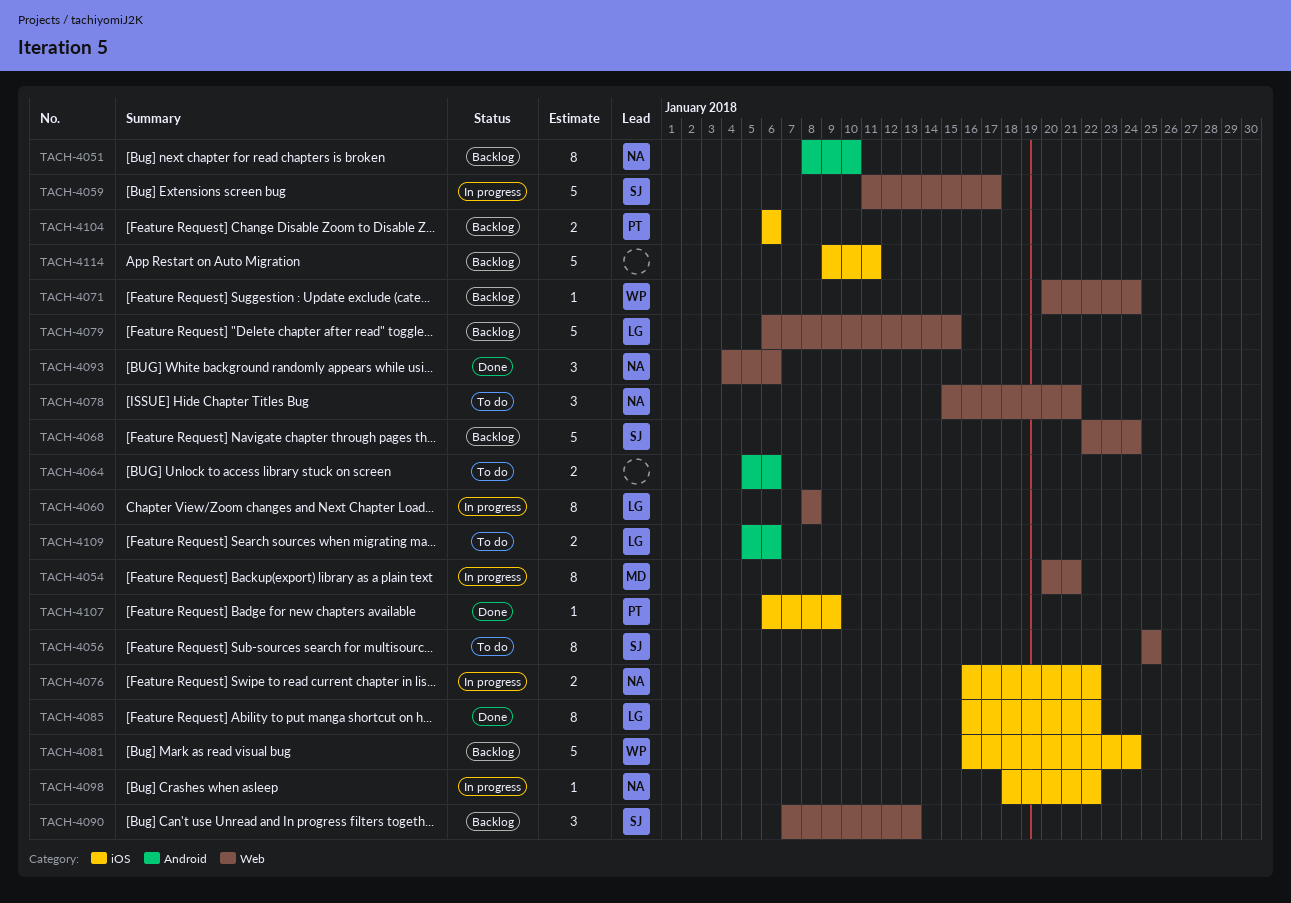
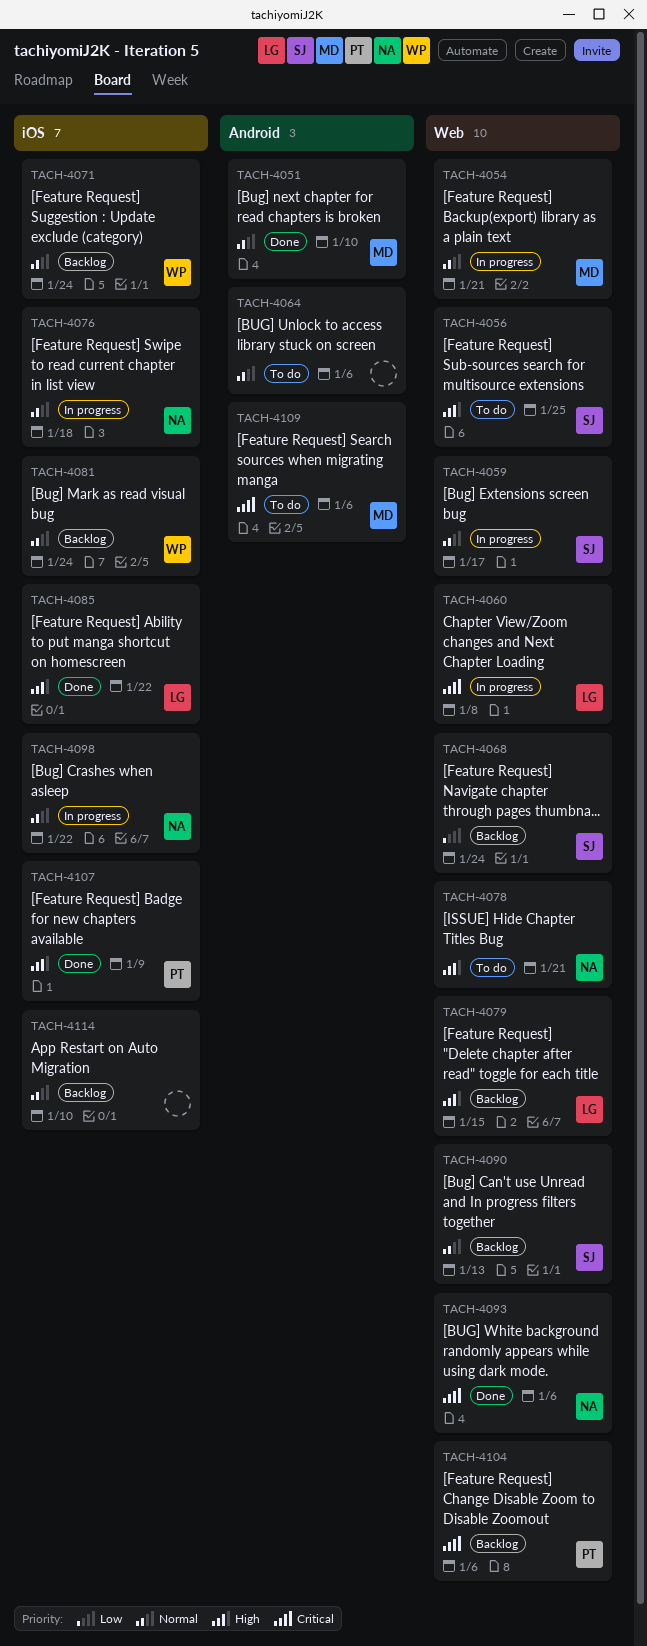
TACH-4051, status: Backlog -> Done
TACH-4051, owner: NA -> MD
TACH-4071, label: Web -> iOS
TACH-4076, due: Jan 22 -> Jan 18
TACH-4104, label: iOS -> Web
TACH-4109, owner: LG -> MD
TACH-4114, due: Jan 11 -> Jan 10

